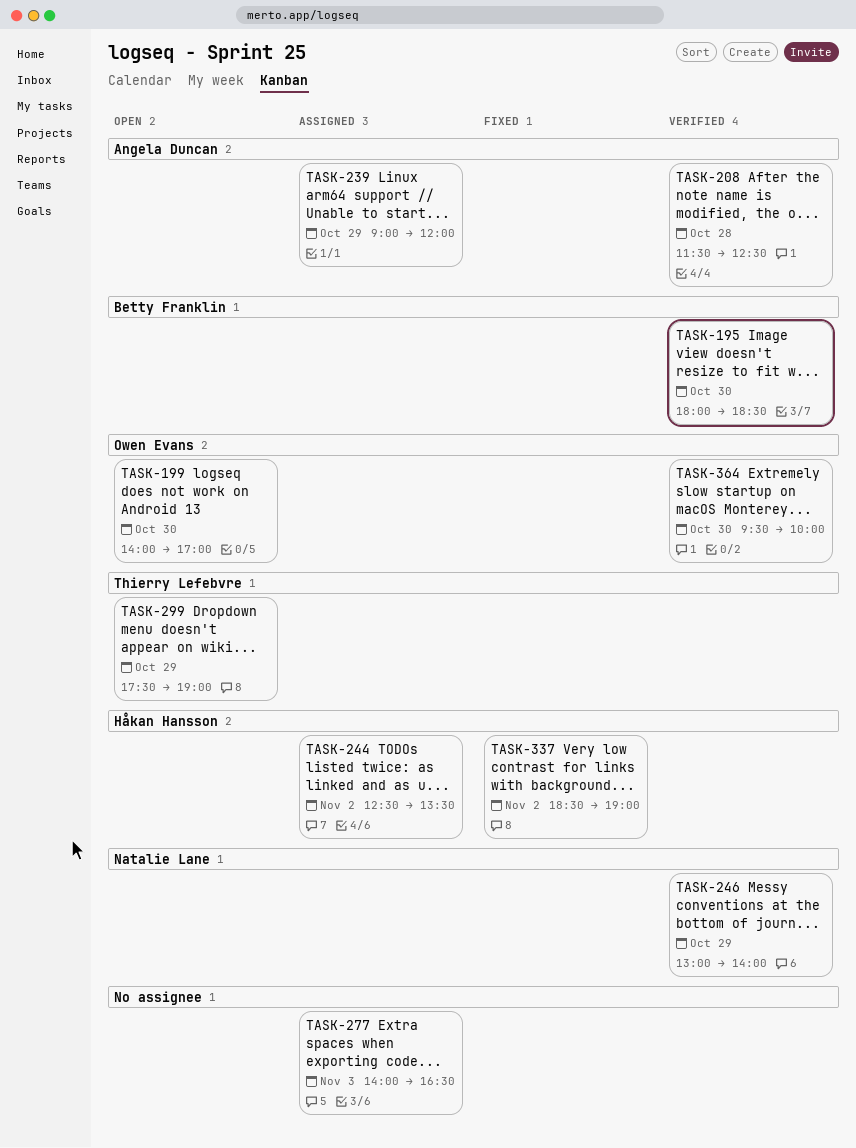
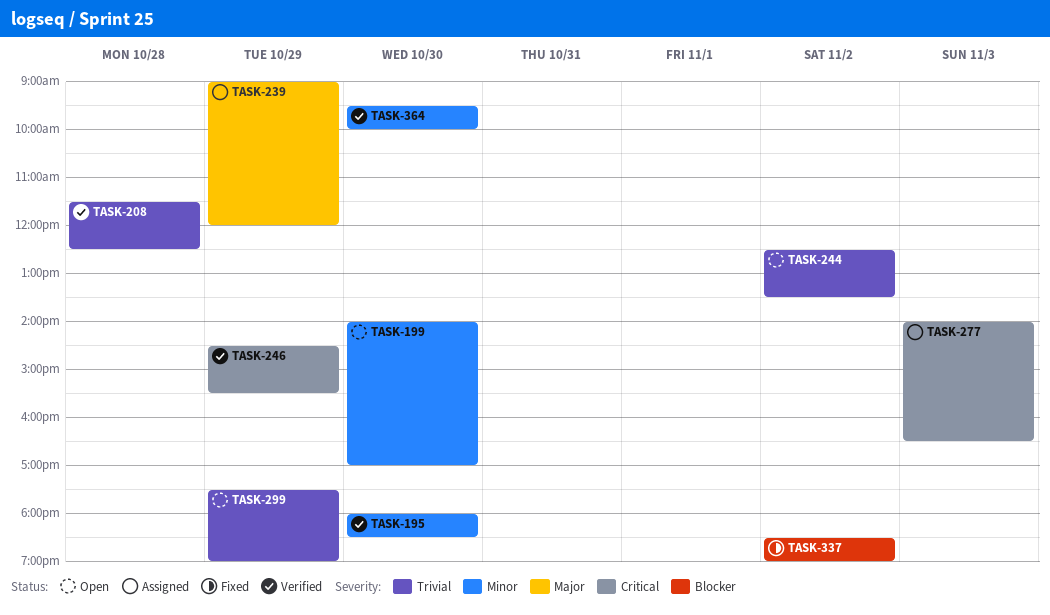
TASK-244, status: Assigned -> Open
TASK-246, begins: 13:00 -> 14:30
TASK-246, ends: 14:00 -> 15:30

